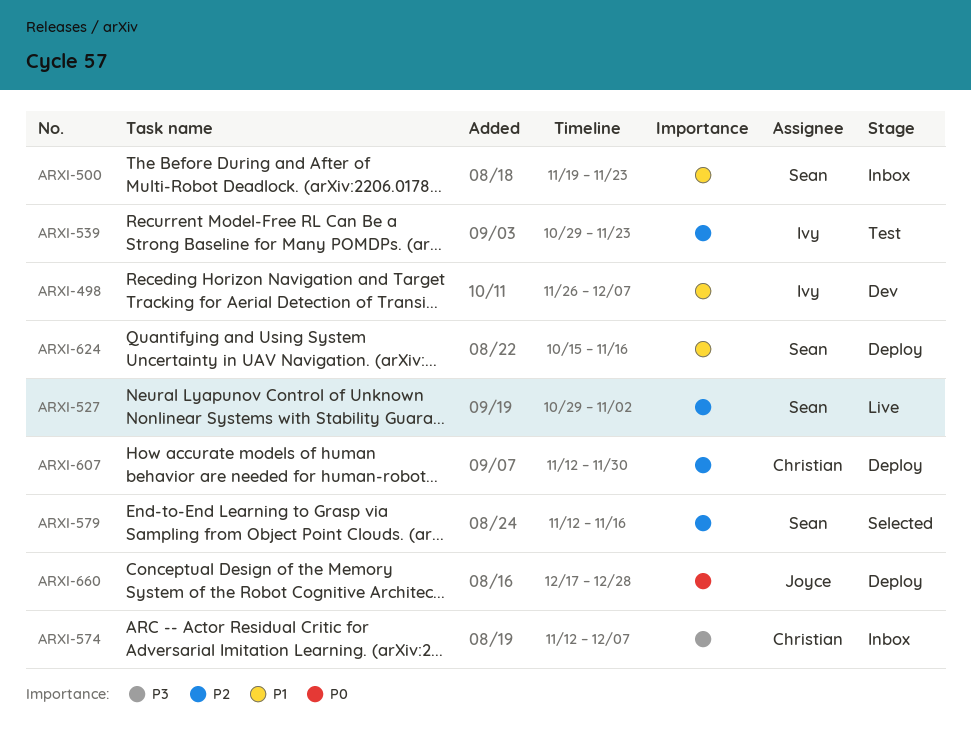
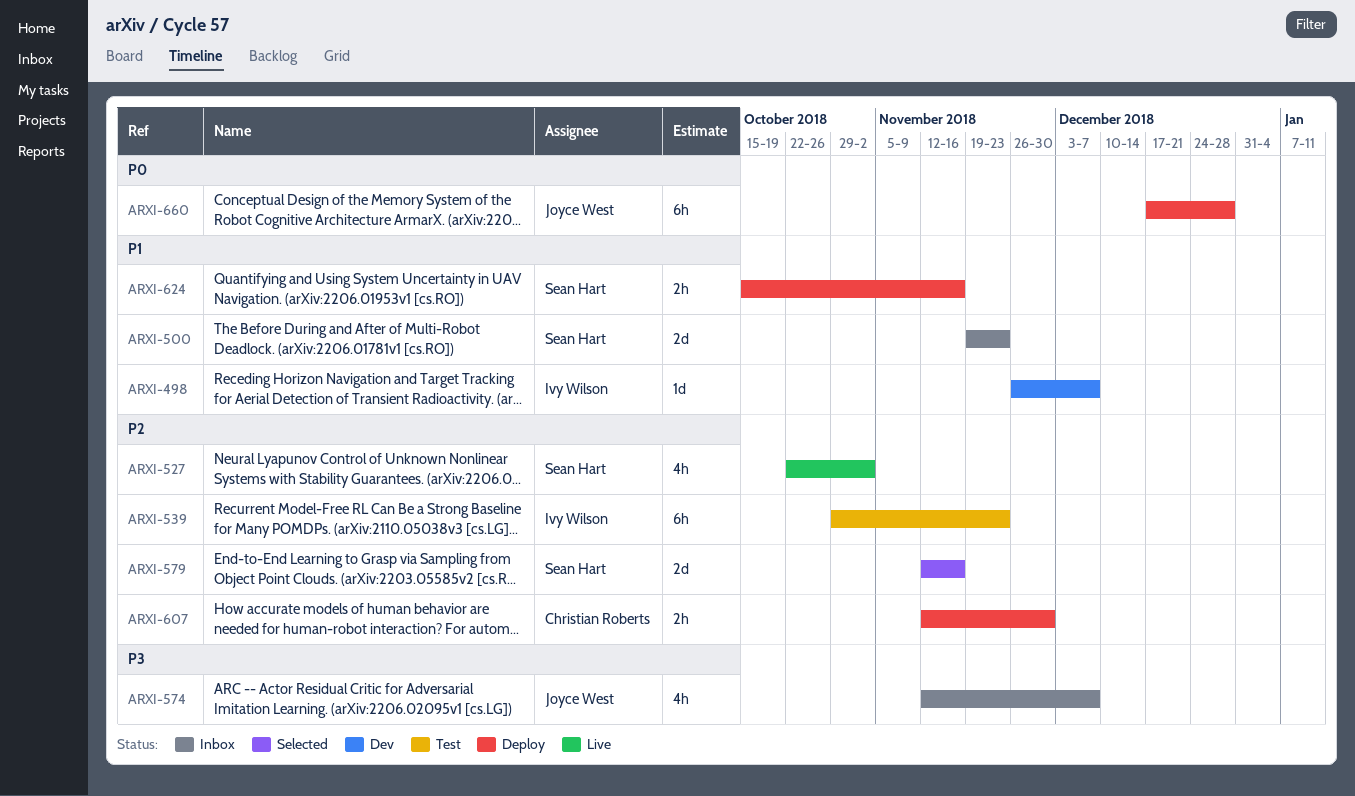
ARXI-527, start: Oct 29 -> Oct 22
ARXI-574, owner: Christian Roberts -> Joyce West

